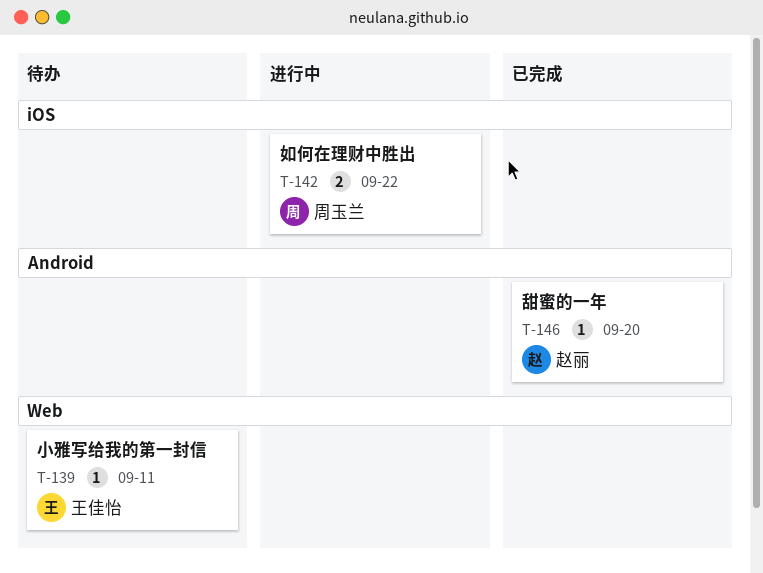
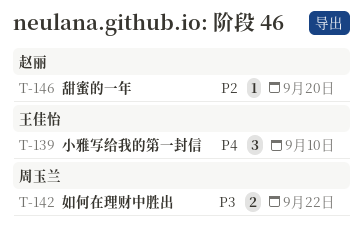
T-139, estimate: 1 -> 3
T-139, due: Sep 11 -> Sep 10

